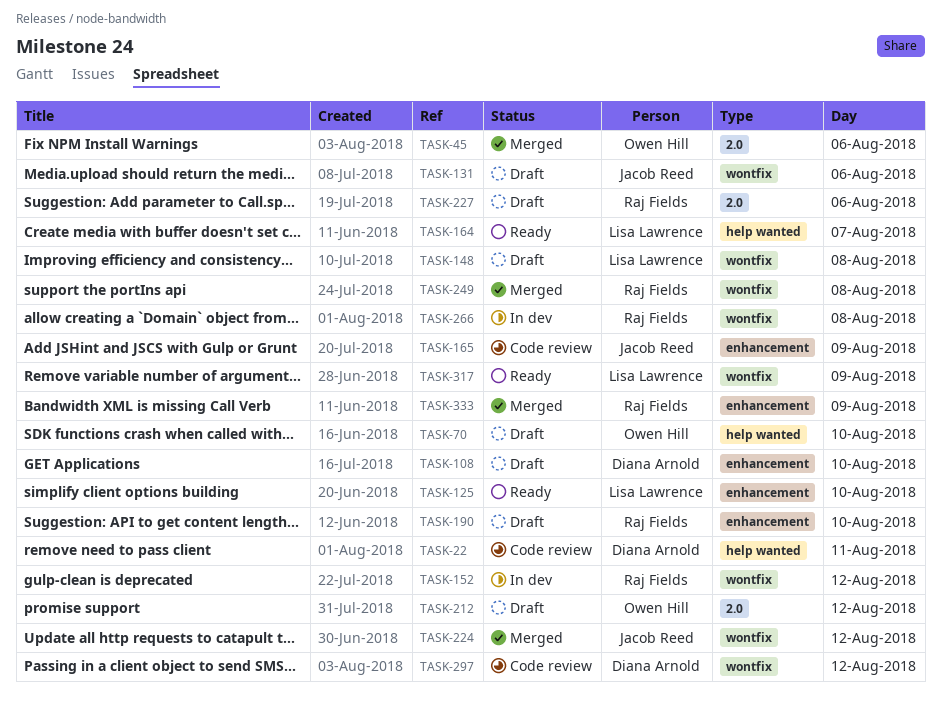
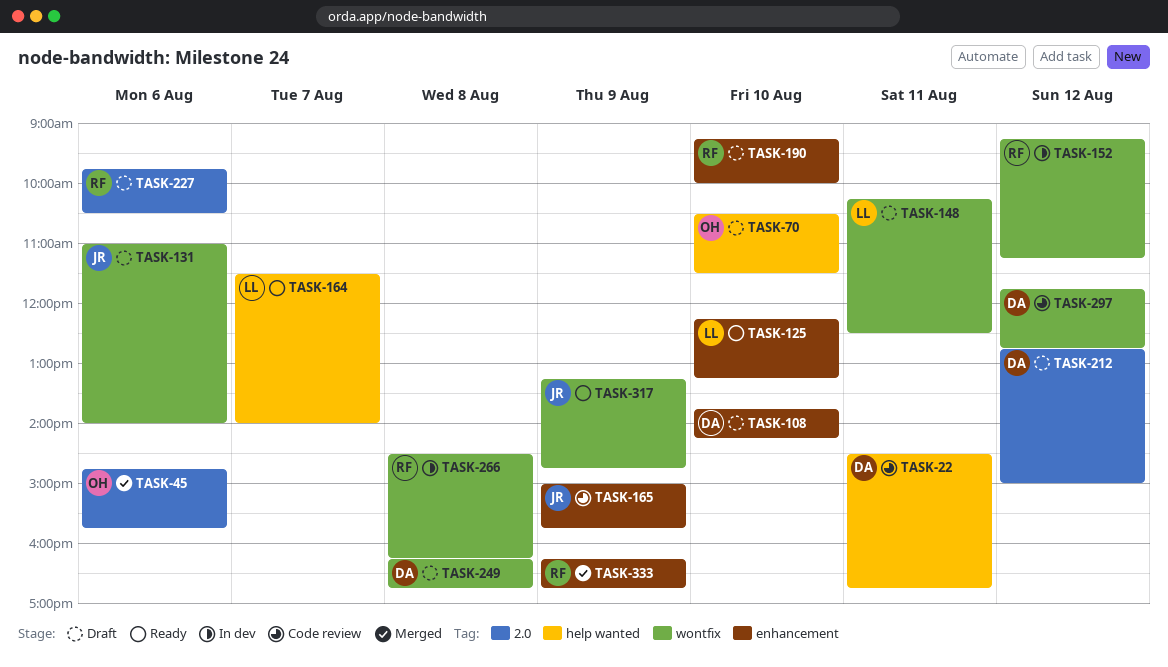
TASK-148, day: Aug 8 -> Aug 11
TASK-212, owner: Owen Hill -> Diana Arnold
TASK-224: present -> none
TASK-249, status: Merged -> Draft
TASK-249, owner: Raj Fields -> Diana Arnold
TASK-317, owner: Lisa Lawrence -> Jacob Reed

